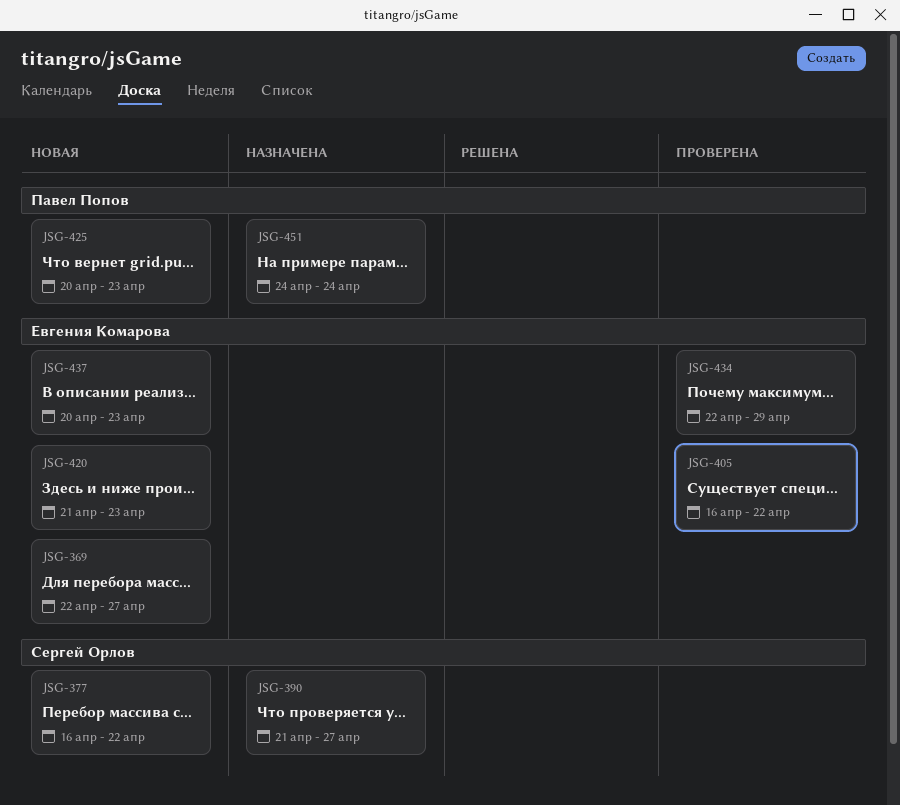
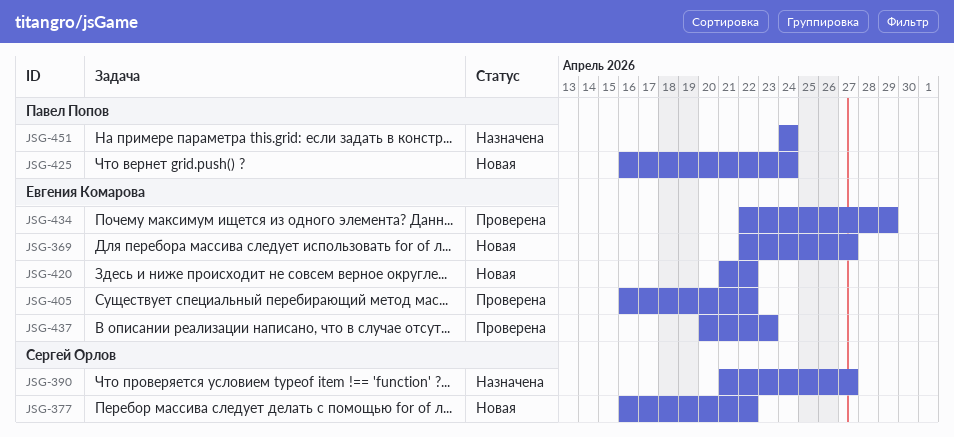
JSG-420, due: Apr 23 -> Apr 22
JSG-425, start: Apr 20 -> Apr 16
JSG-425, due: Apr 23 -> Apr 24
JSG-437, status: Новая -> Проверена

